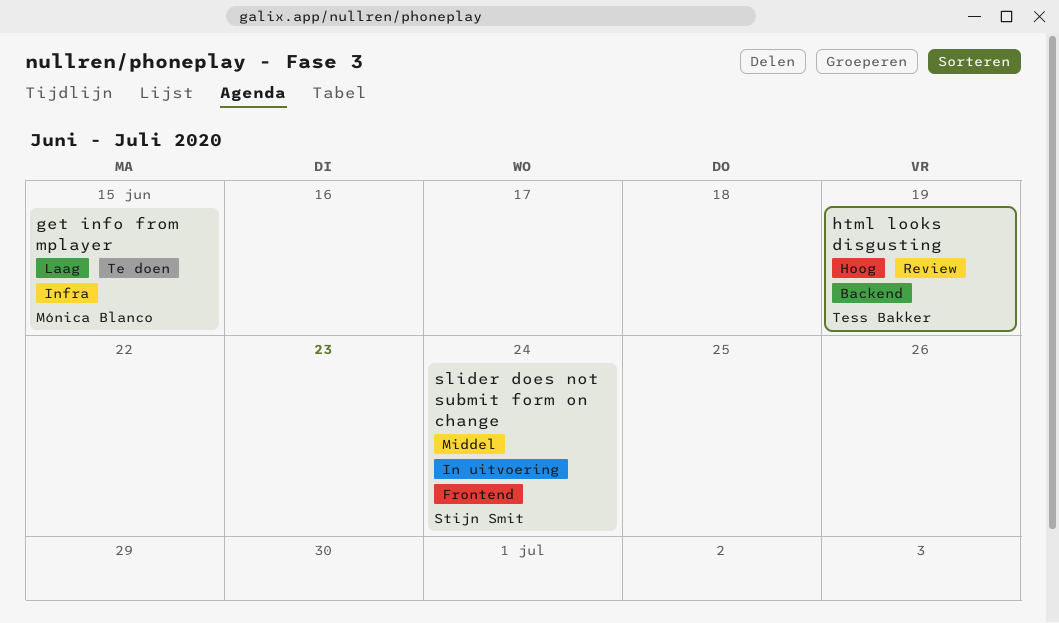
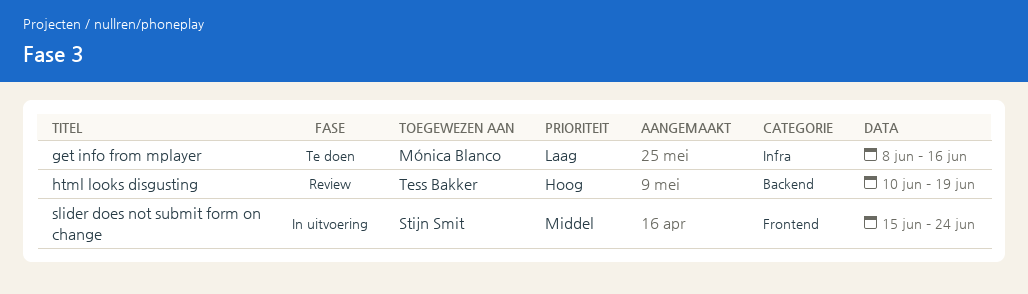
get info from mplayer, due: Jun 15 -> Jun 16

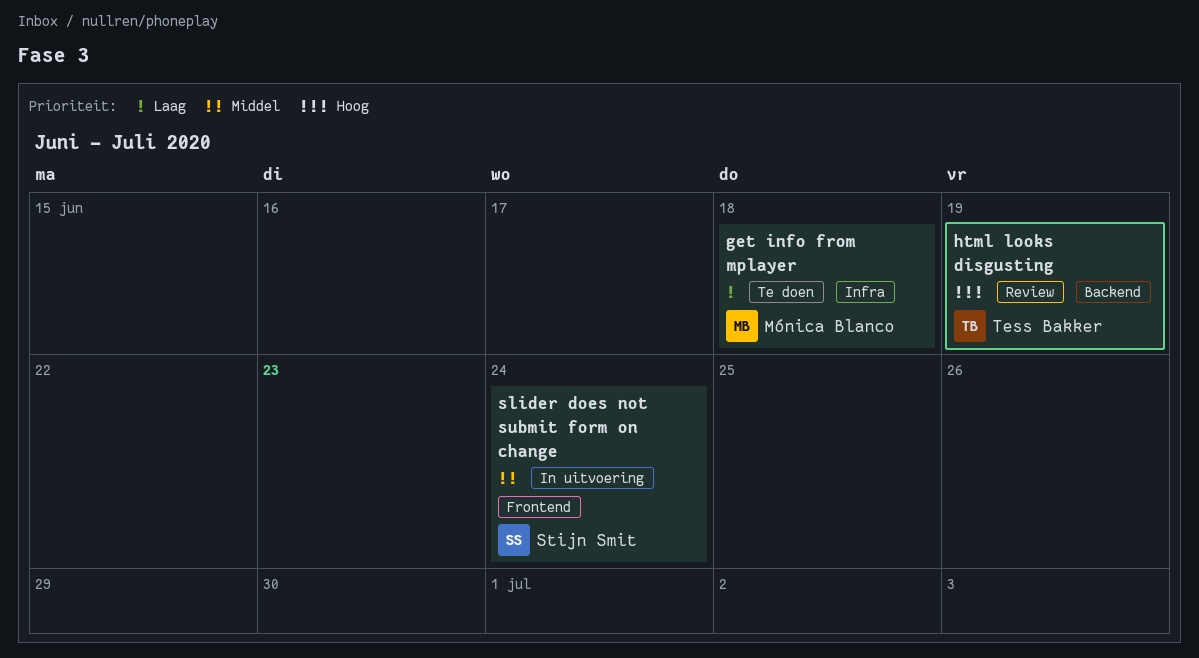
get info from mplayer, due: Jun 16 -> Jun 18

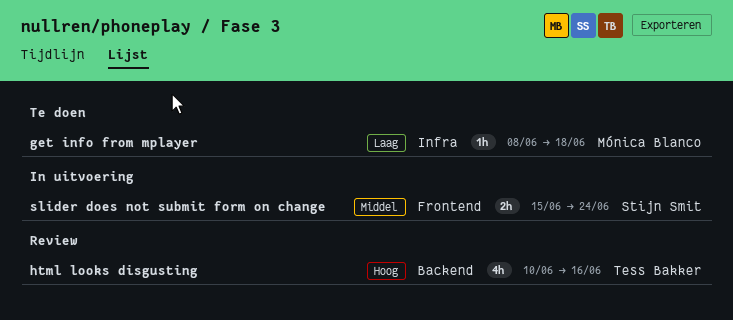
html looks disgusting, due: Jun 19 -> Jun 16

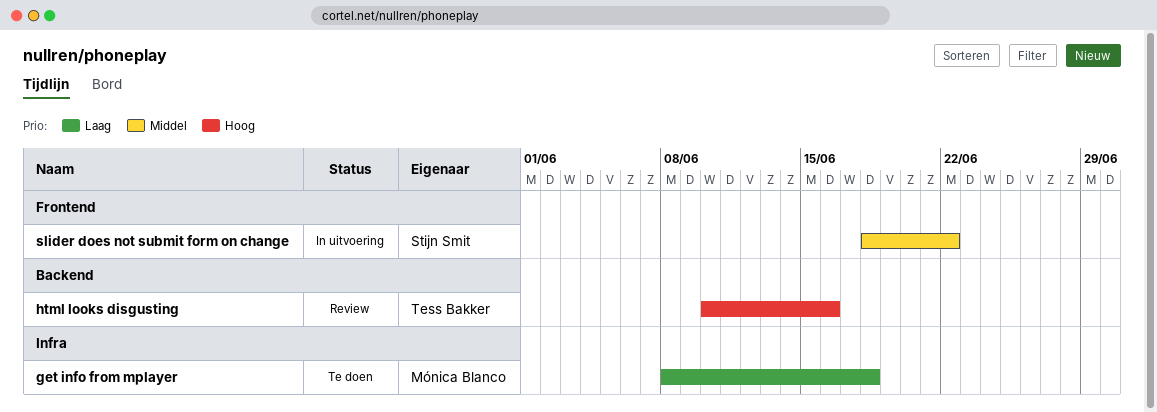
slider does not submit form on change, start: Jun 15 -> Jun 18
slider does not submit form on change, due: Jun 24 -> Jun 22

